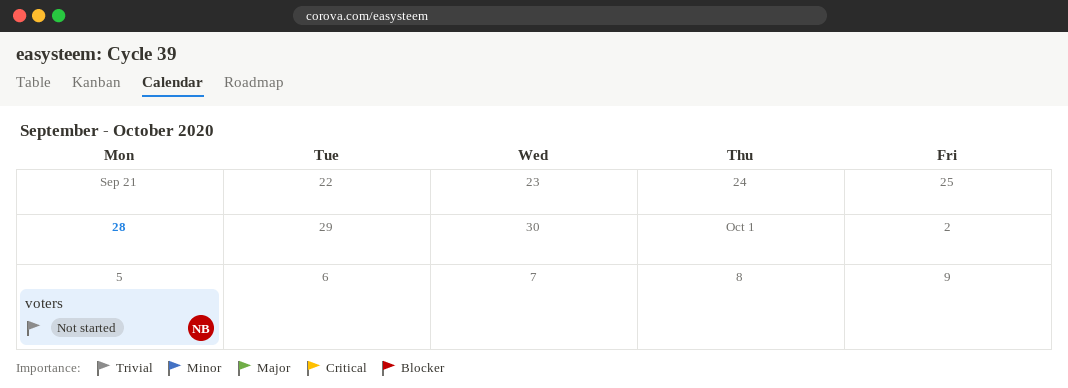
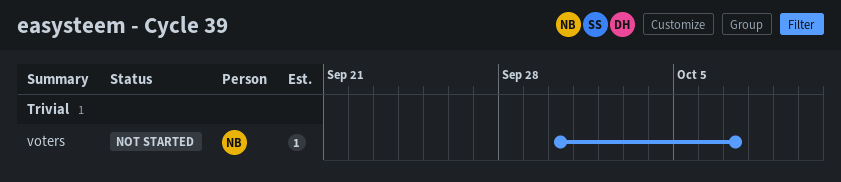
voters, due: Oct 5 -> Oct 7

